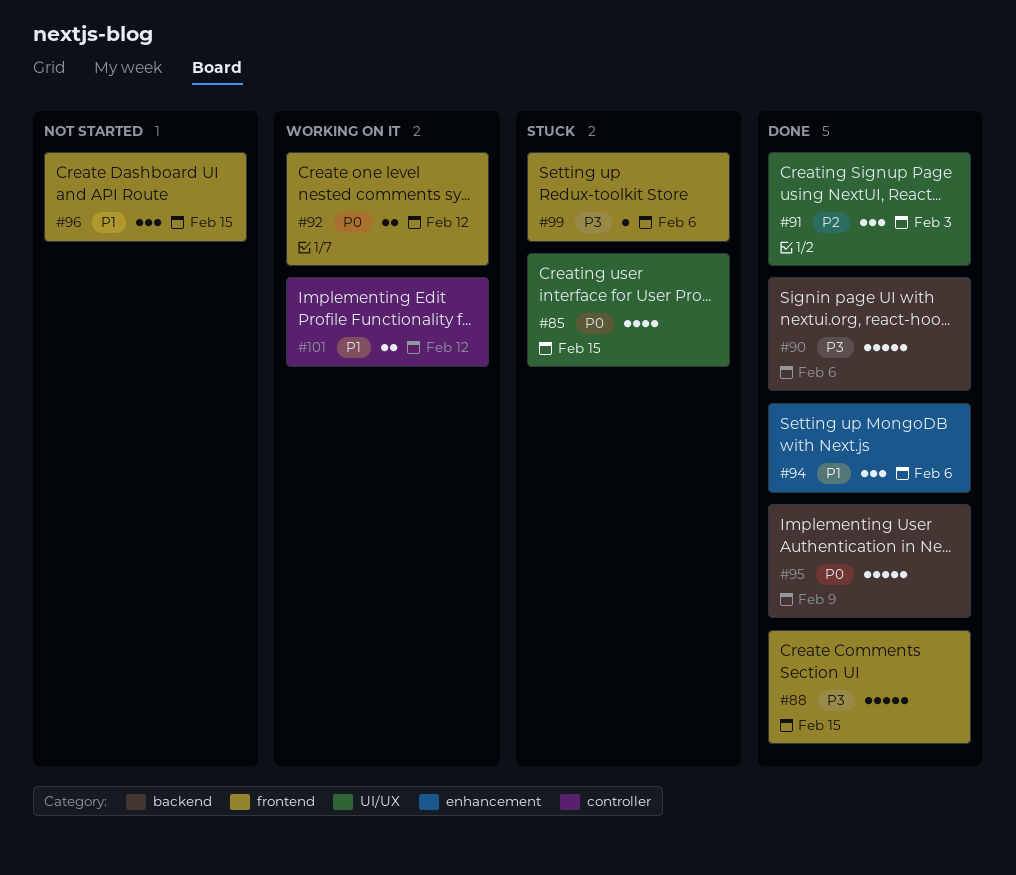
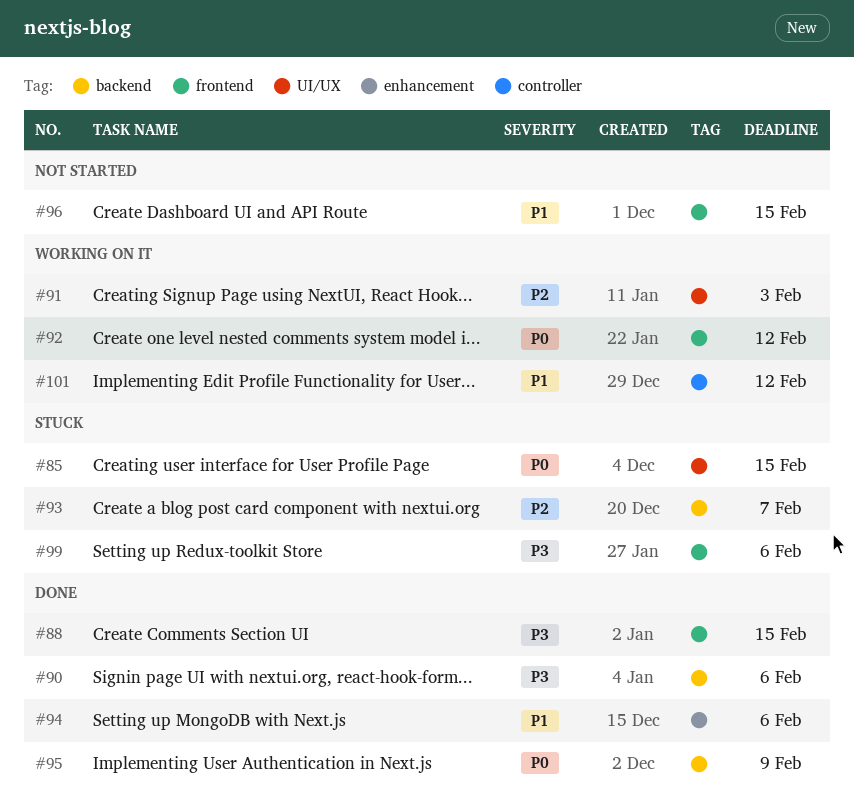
#91, status: Done -> Working on it
#93: none -> present

